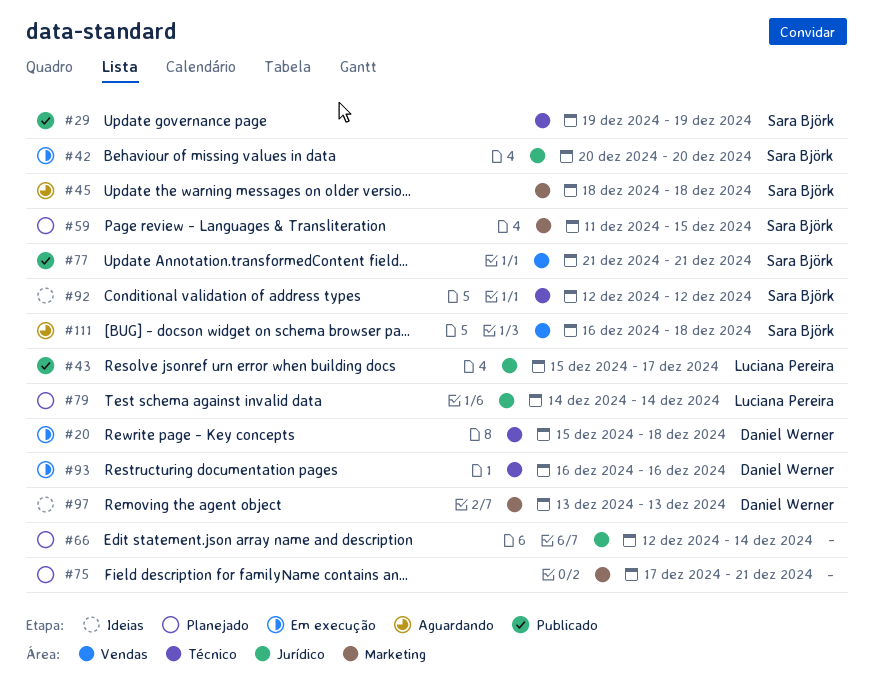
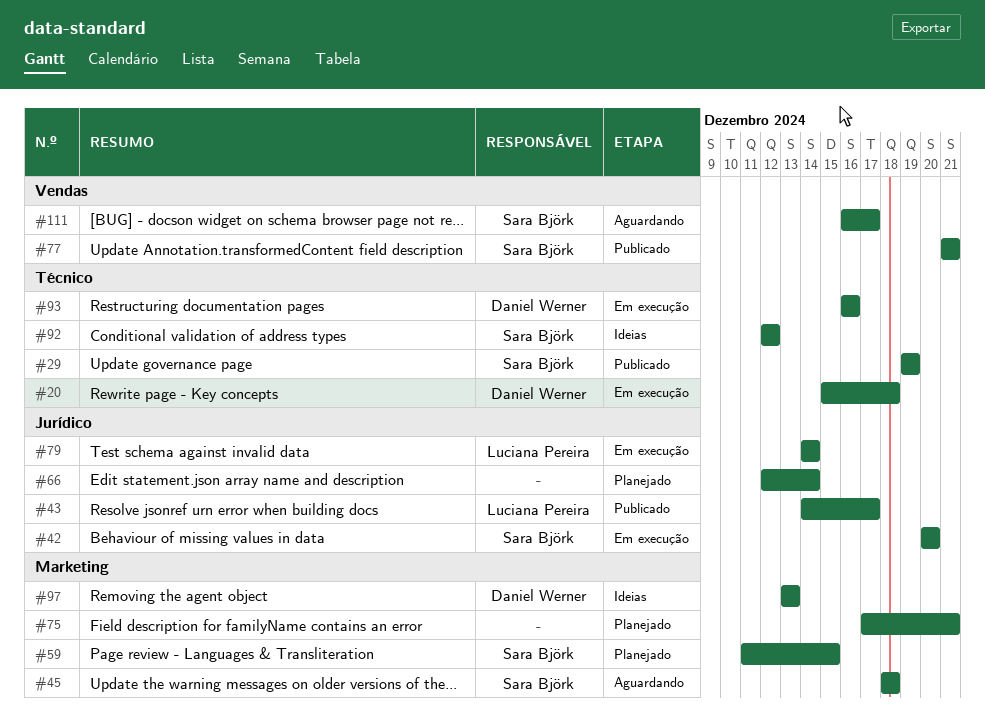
#43, start: Dec 15 -> Dec 14
#79, status: Planejado -> Em execução
#111, due: Dec 18 -> Dec 17

